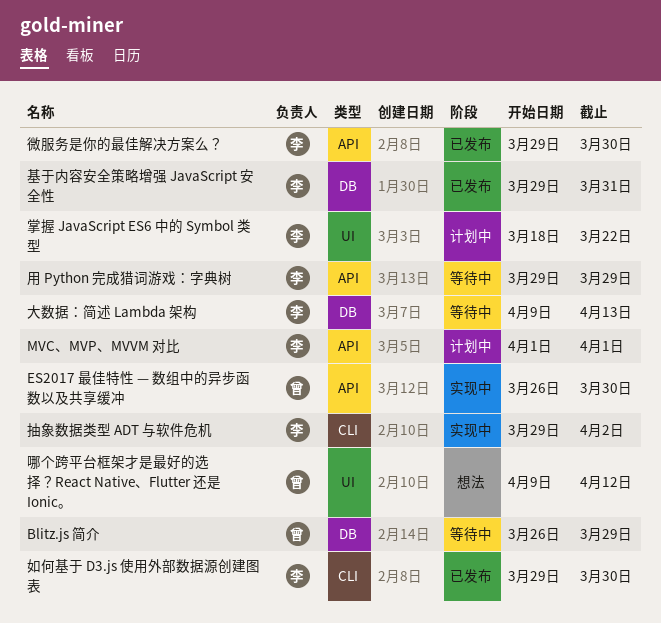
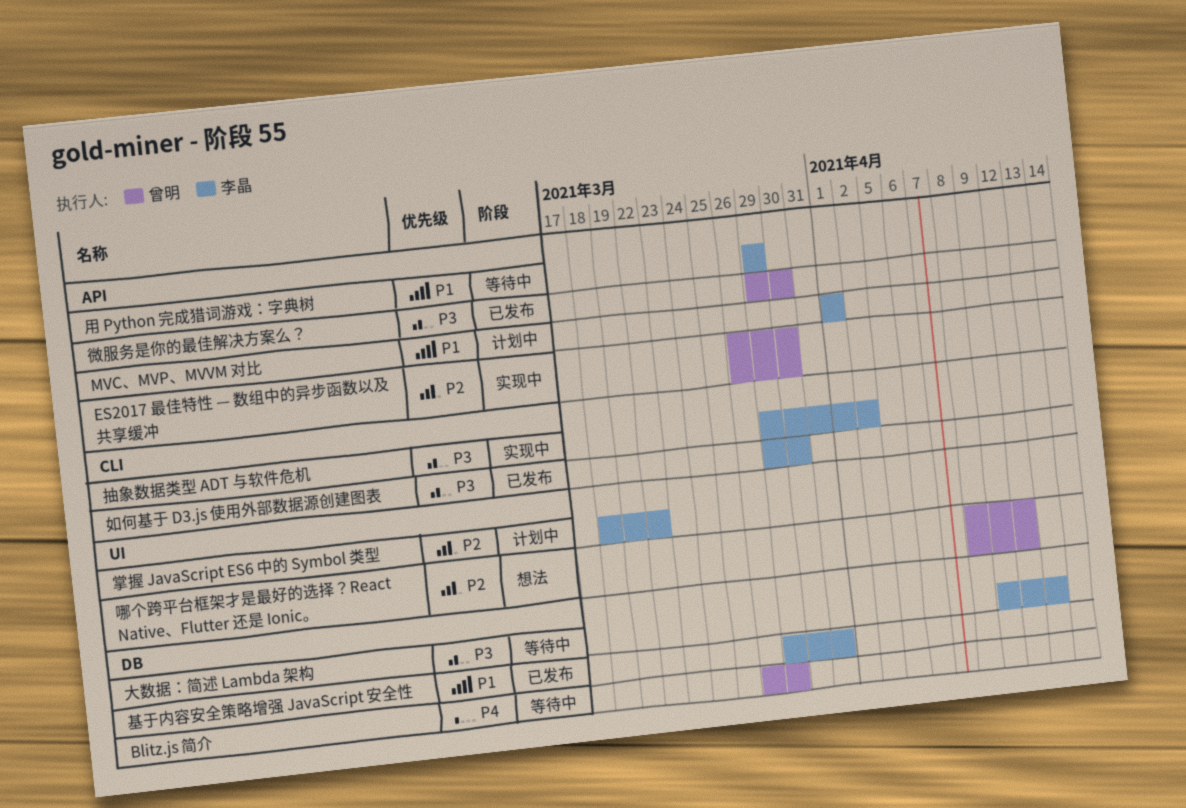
哪个跨平台框架才是最好的选择？React Native、Flutter 还是 Ionic。, start: Apr 9 -> Apr 8
微服务是你的最佳解决方案么？, owner: 李晶 -> 曾明

